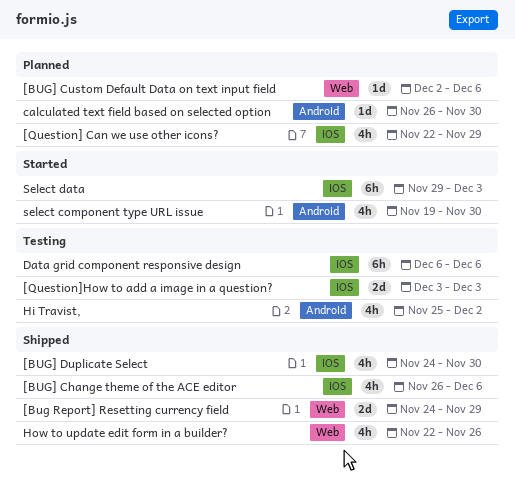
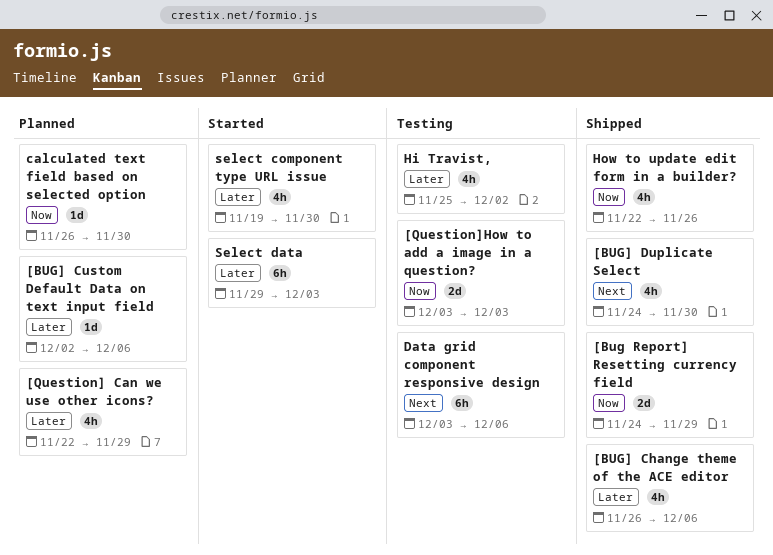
Data grid component responsive design, start: Dec 6 -> Dec 3

